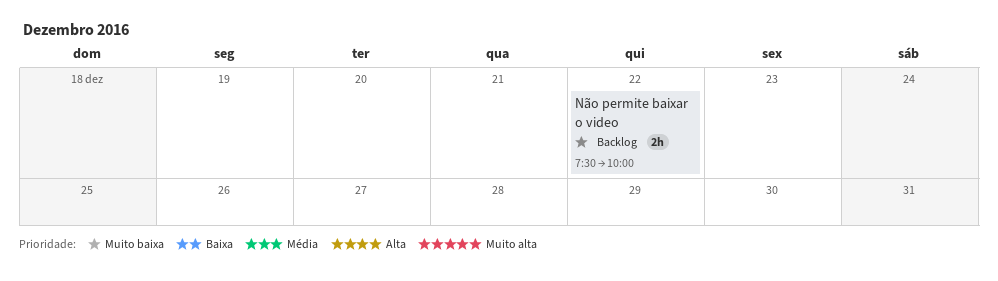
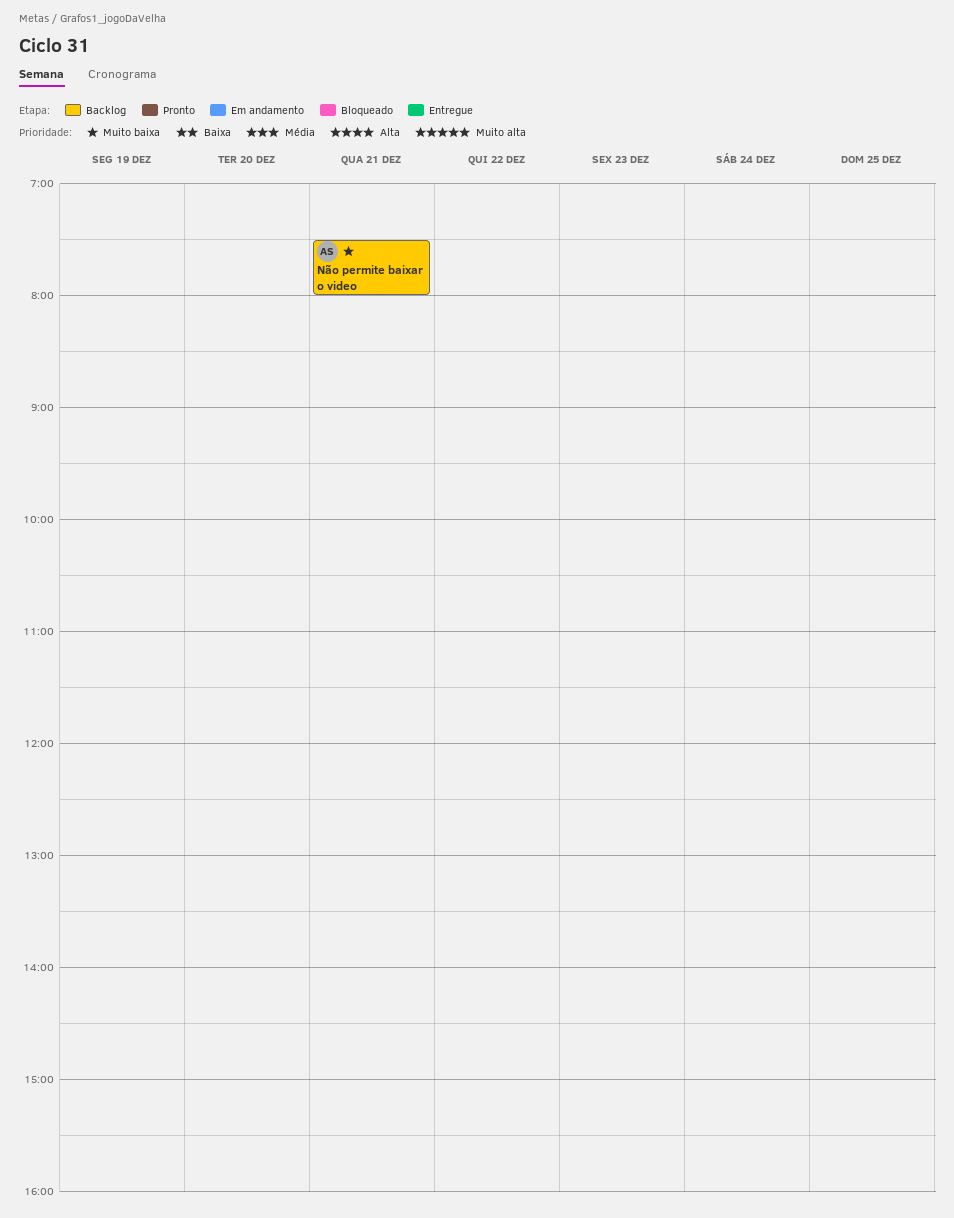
Não permite baixar o video, day: Dec 22 -> Dec 21
Não permite baixar o video, ends: 10:00 -> 08:00

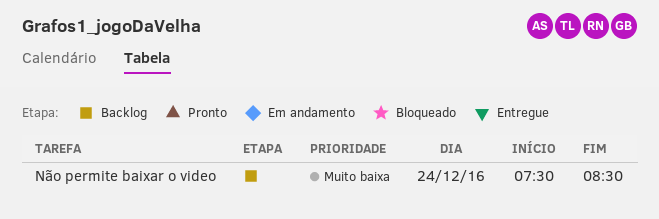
Não permite baixar o video, day: Dec 21 -> Dec 24
Não permite baixar o video, ends: 08:00 -> 08:30

